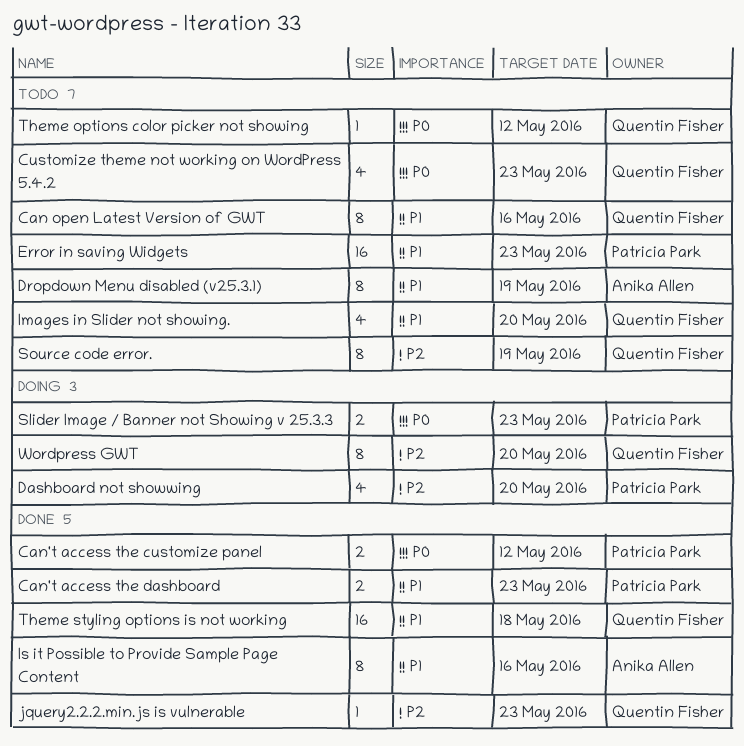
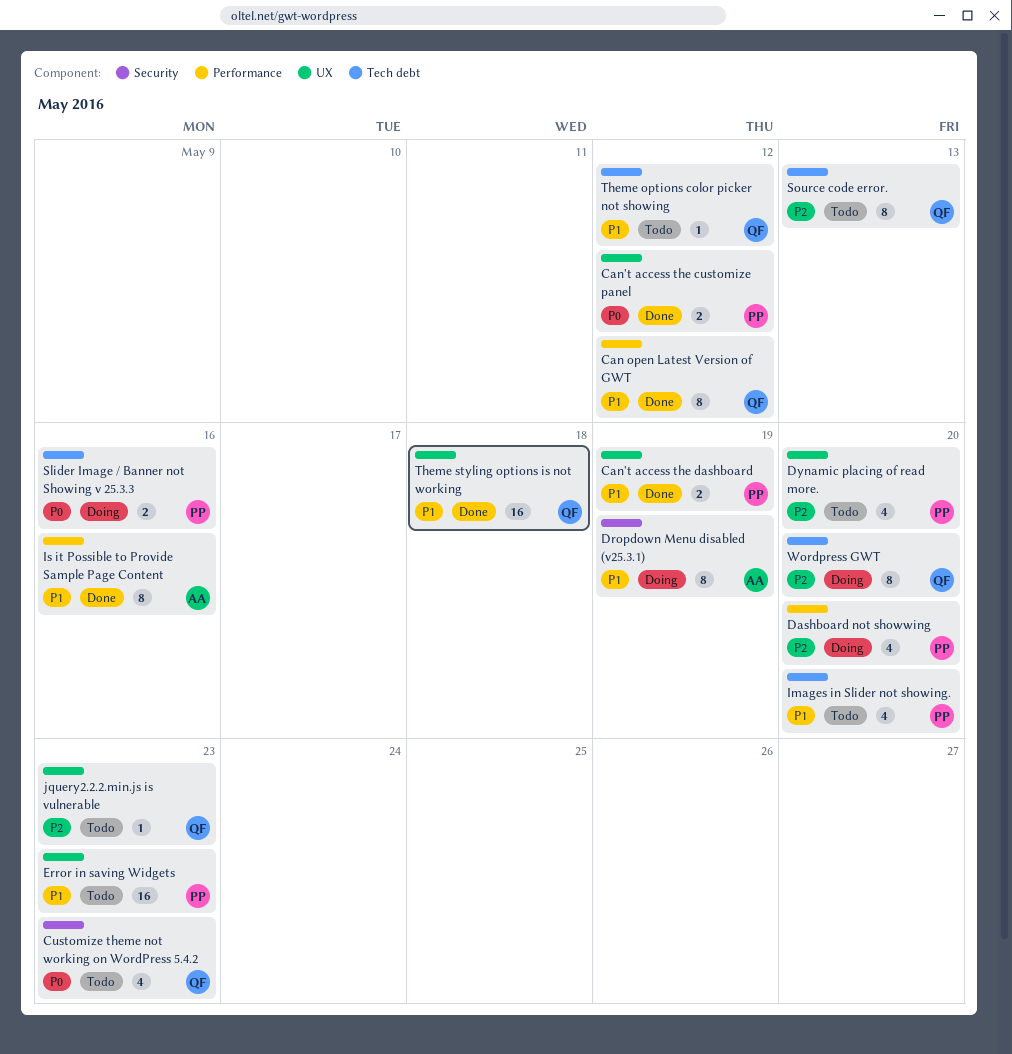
Can open Latest Version of GWT, status: Todo -> Done
Can open Latest Version of GWT, due: May 16 -> May 12
Can't access the dashboard, due: May 23 -> May 19
Dropdown Menu disabled (v25.3.1), status: Todo -> Doing
Dynamic placing of read more.: none -> present
Images in Slider not showing., owner: Quentin Fisher -> Patricia Park
jquery2.2.2.min.js is vulnerable, status: Done -> Todo
Slider Image / Banner not Showing v 25.3.3, due: May 23 -> May 16
Source code error., due: May 19 -> May 13
Theme options color picker not showing, priority: P0 -> P1

